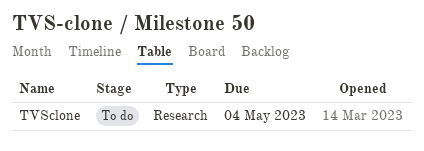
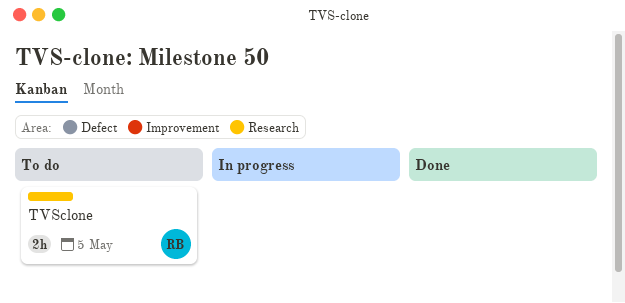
TVSclone, due: May 4 -> May 5

